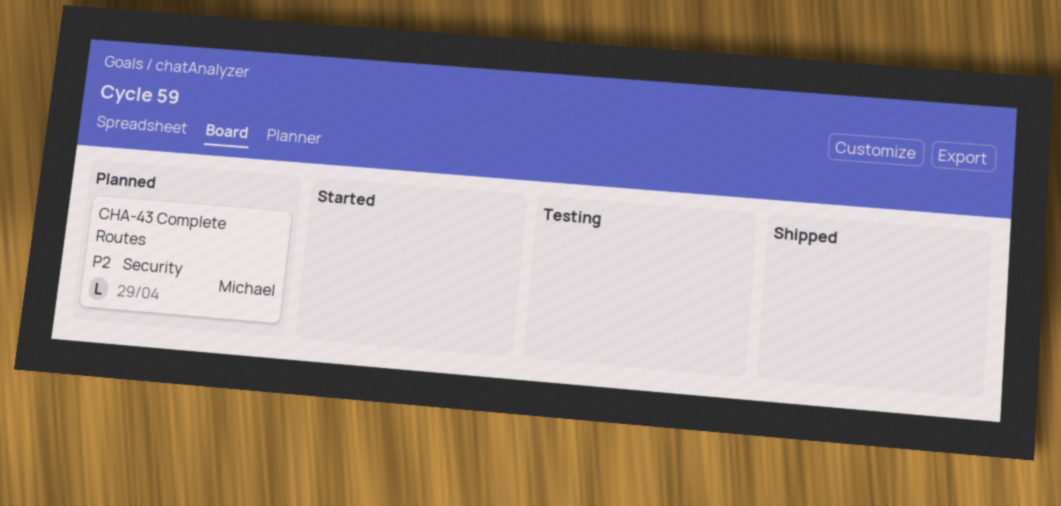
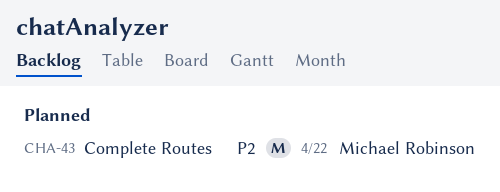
CHA-43, estimate: L -> M
CHA-43, due: Apr 29 -> Apr 22

